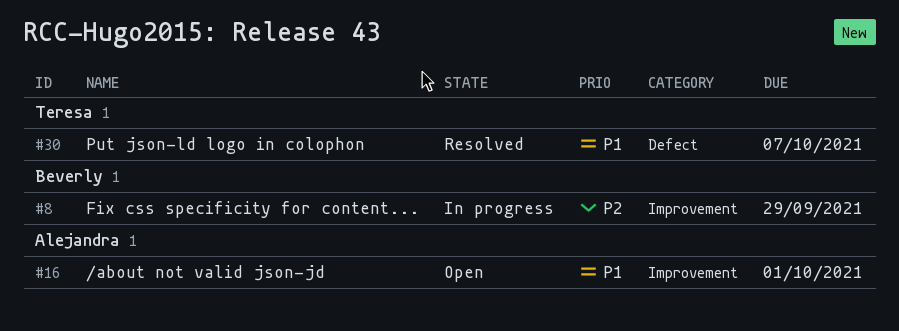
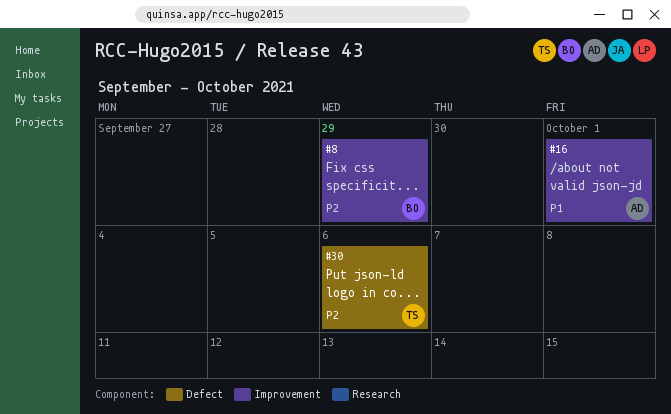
#30, priority: P1 -> P2
#30, due: Oct 7 -> Oct 6

